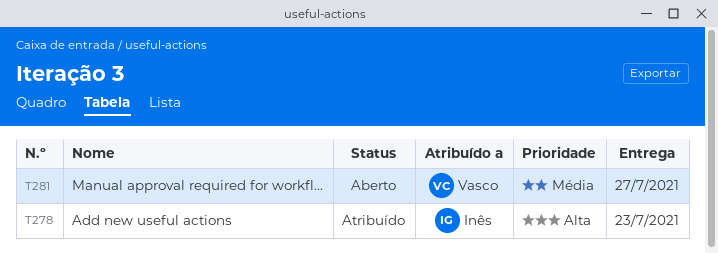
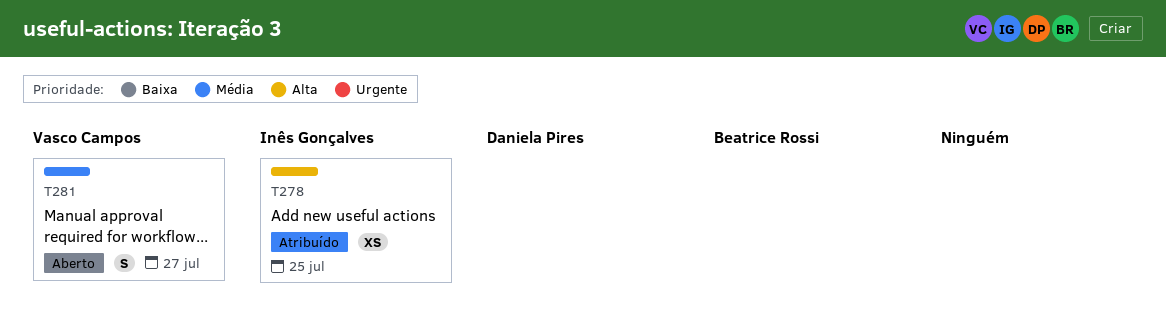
T278, due: Jul 23 -> Jul 25

